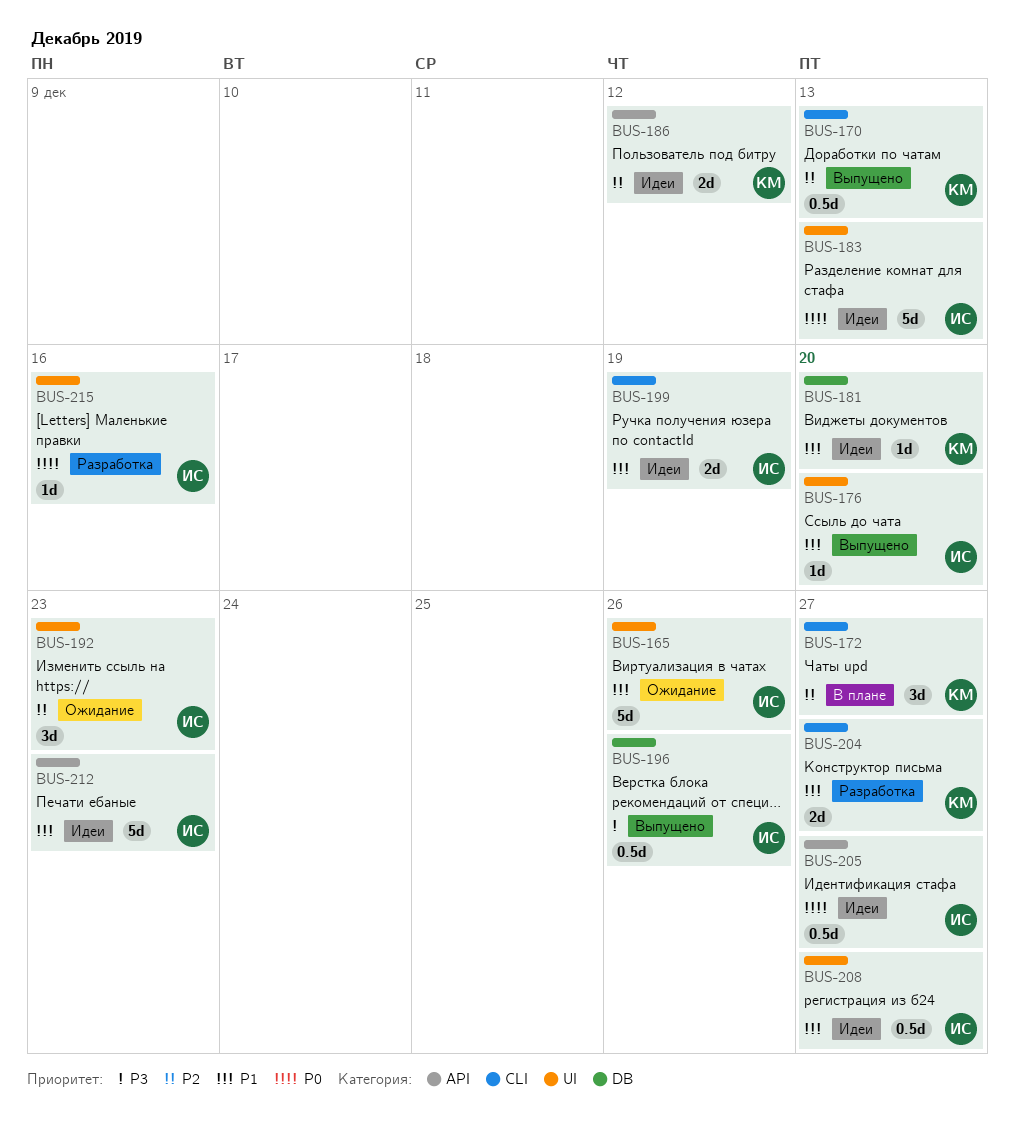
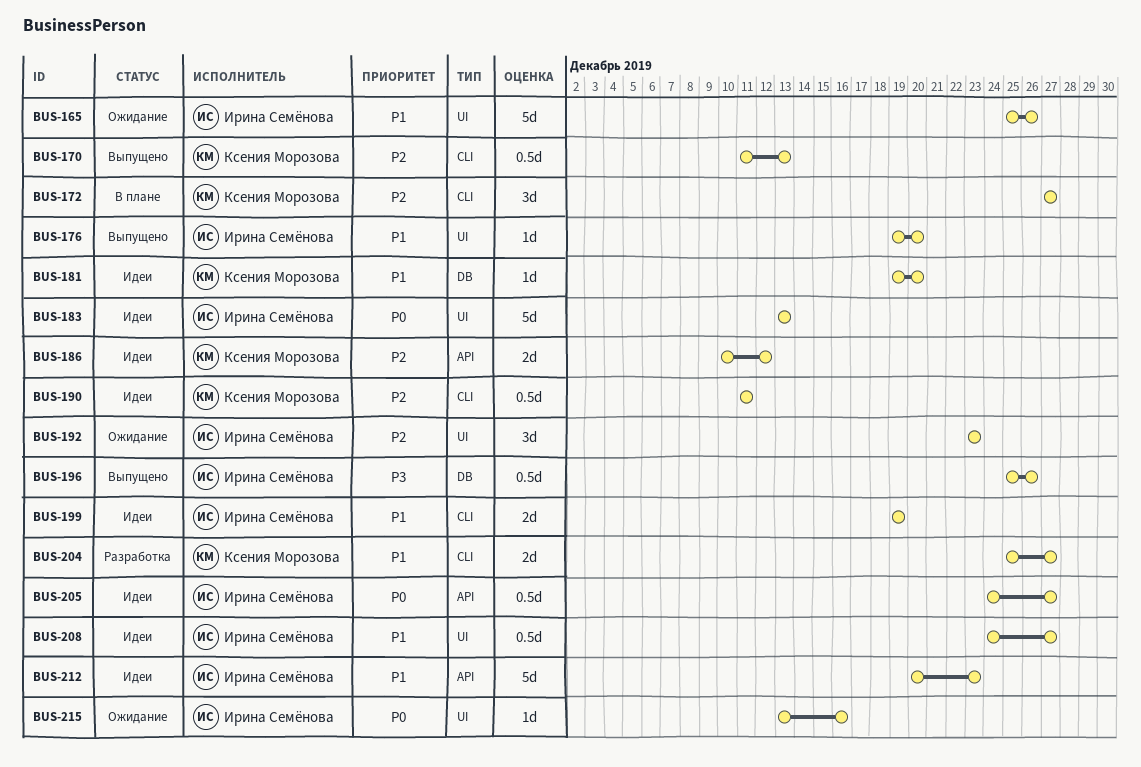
BUS-190: none -> present
BUS-215, status: Разработка -> Ожидание

